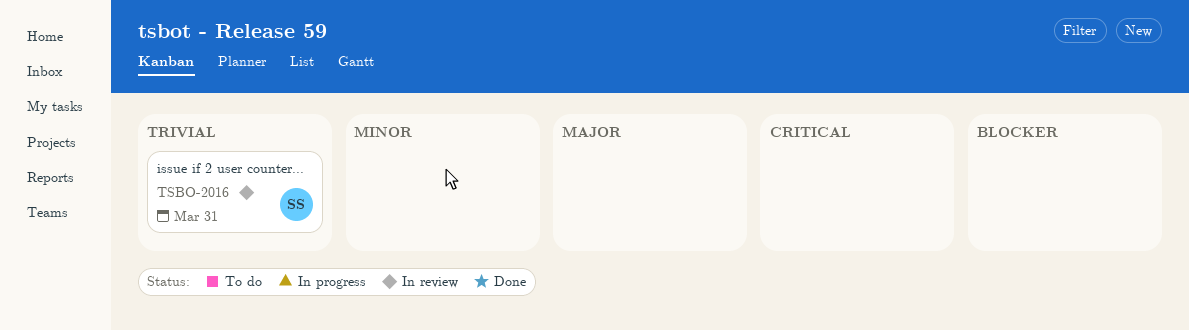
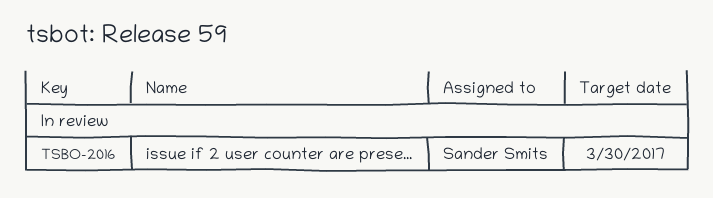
TSBO-2016, due: Mar 31 -> Mar 30

